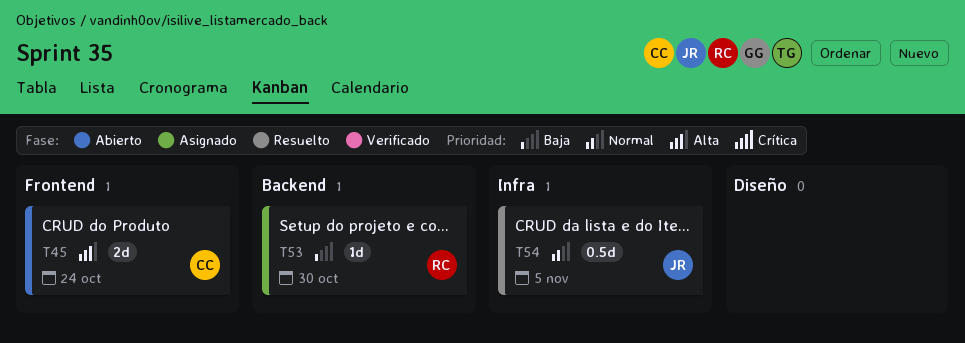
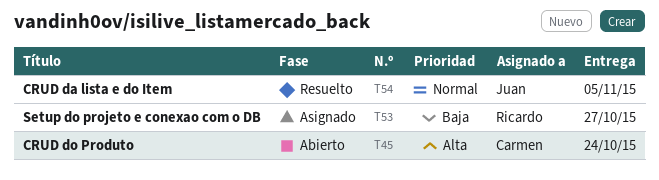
T53, due: Oct 30 -> Oct 27

